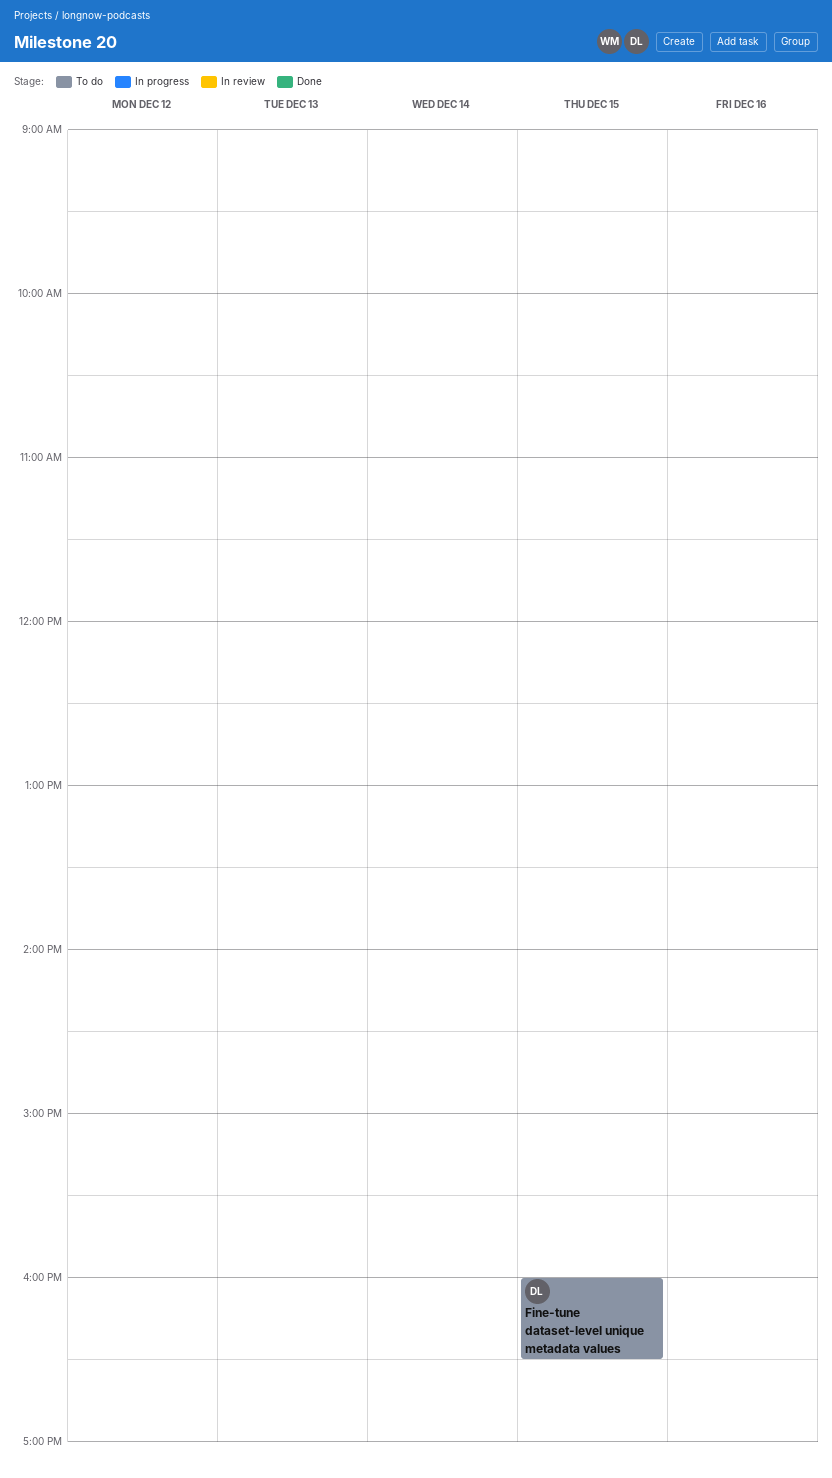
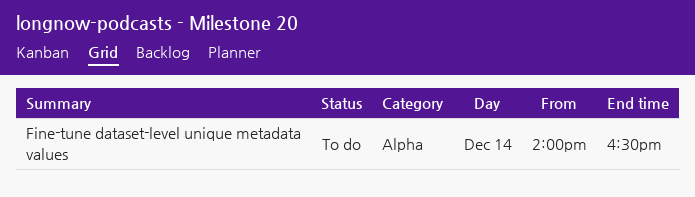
Fine-tune dataset-level unique metadata values, day: Dec 15 -> Dec 14
Fine-tune dataset-level unique metadata values, begins: 16:00 -> 14:00

